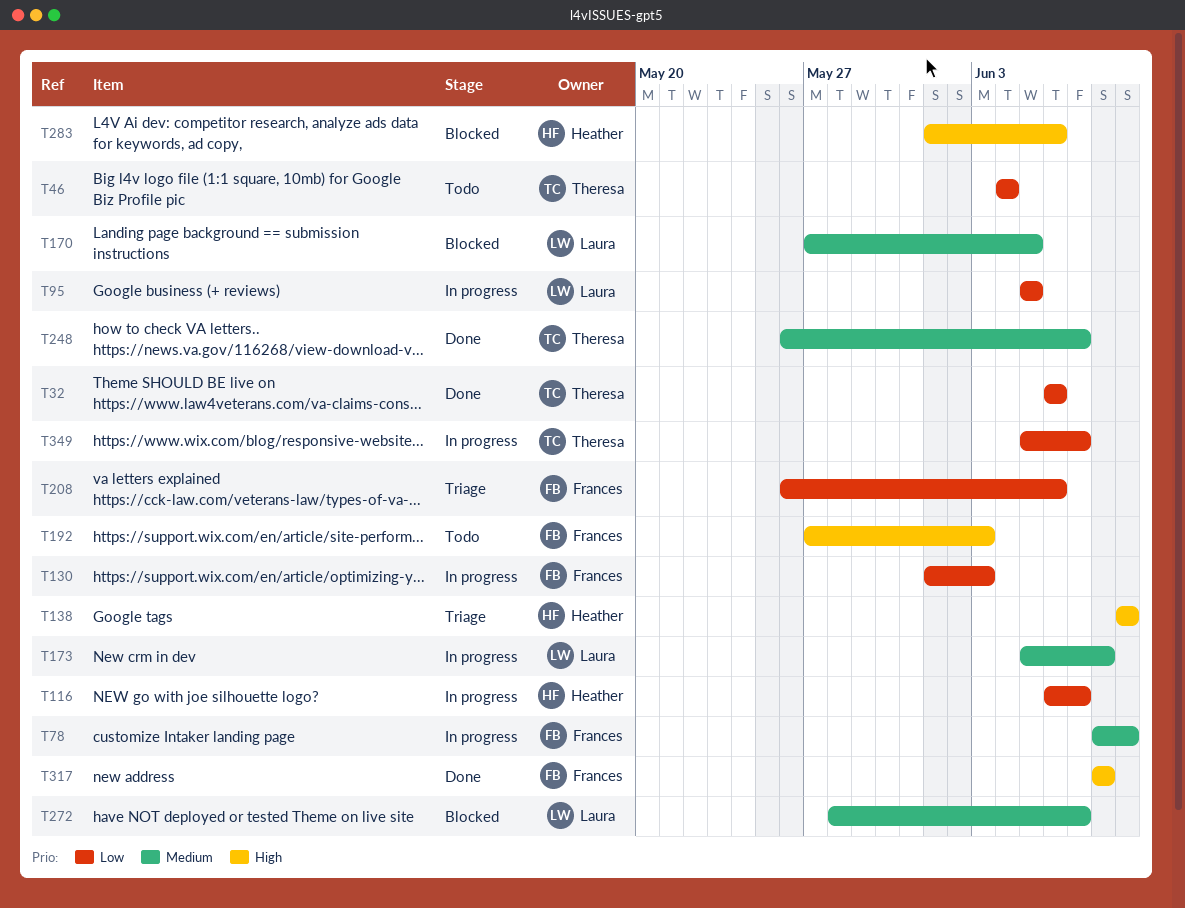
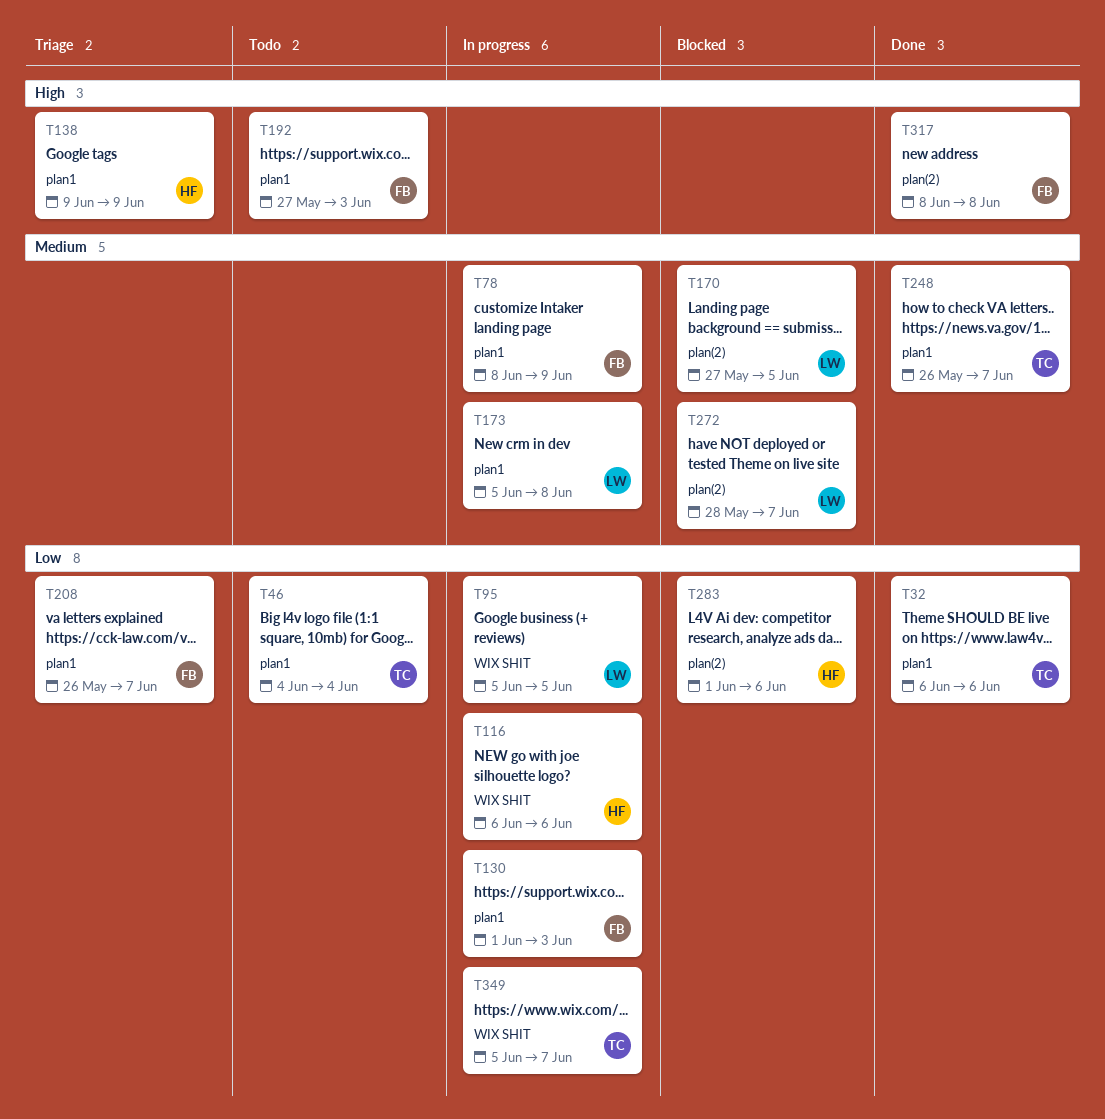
T116, due: Jun 7 -> Jun 6
T208, due: Jun 6 -> Jun 7
T283, priority: High -> Low

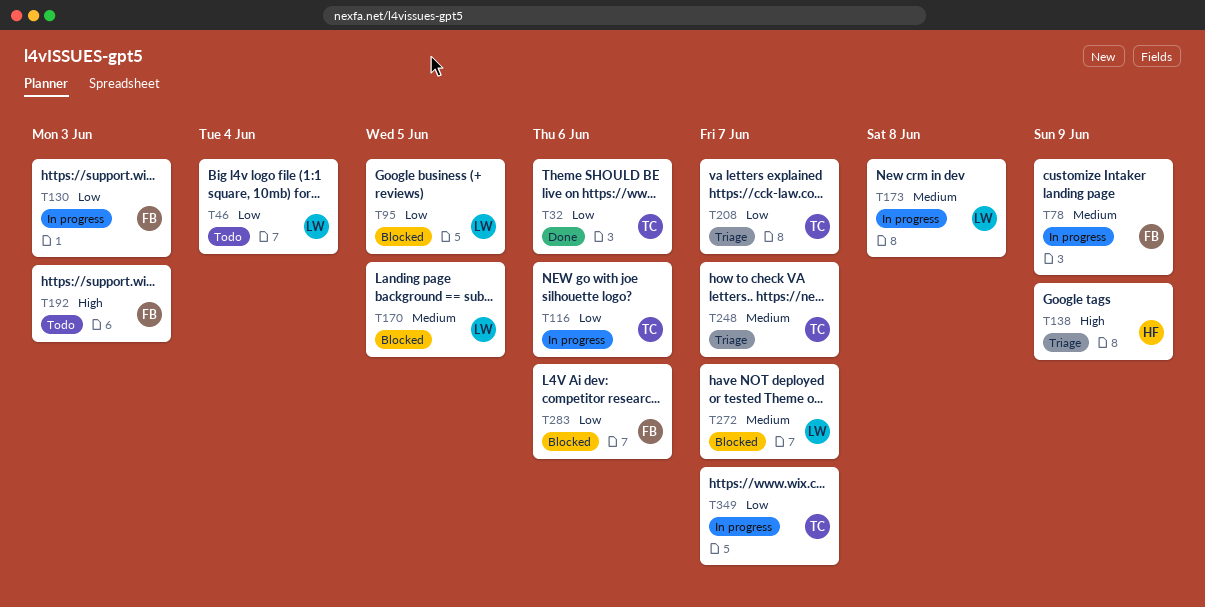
T46, owner: TC -> LW
T95, status: In progress -> Blocked
T116, owner: HF -> TC
T208, owner: FB -> TC
T248, status: Done -> Triage
T283, owner: HF -> FB
T317: present -> none

